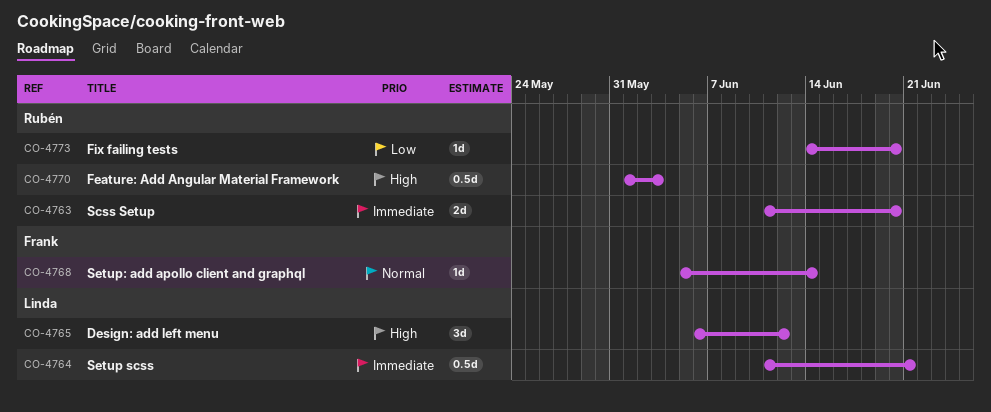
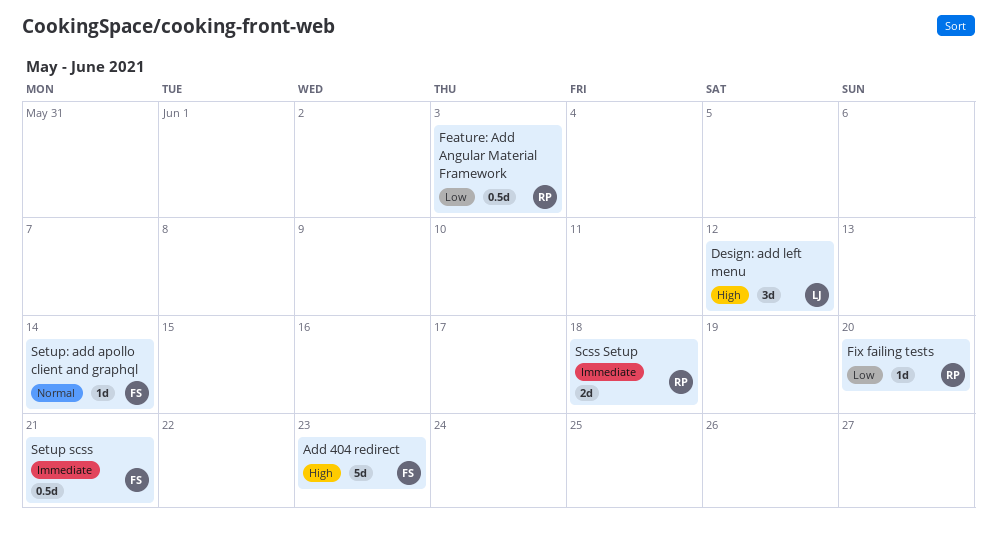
Add 404 redirect: none -> present
Feature: Add Angular Material Framework, priority: High -> Low
Scss Setup, due: Jun 20 -> Jun 18
Setup scss, owner: Linda -> Frank

